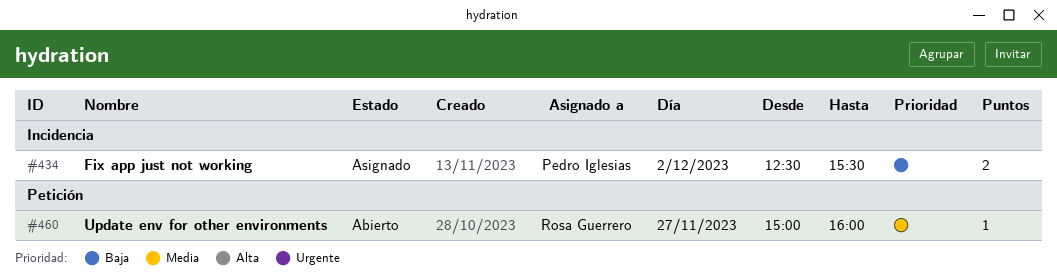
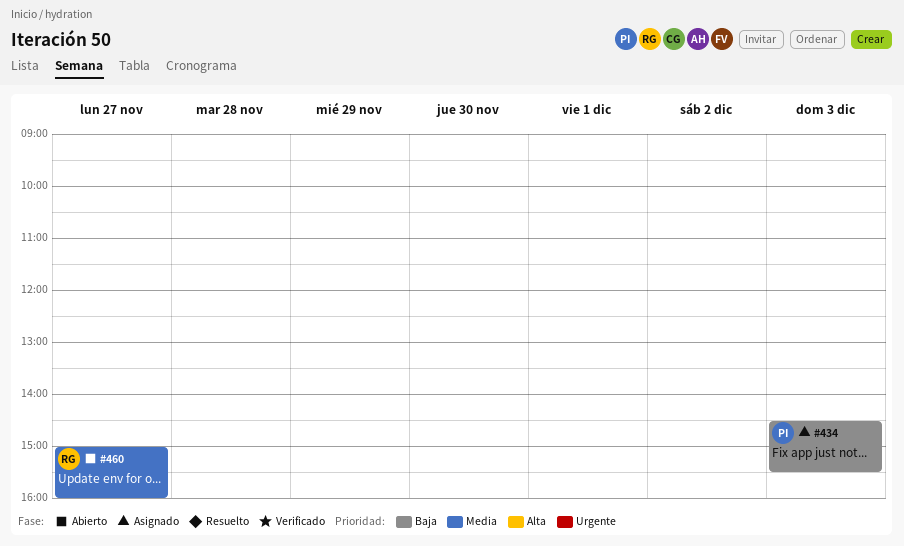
#434, day: Dec 2 -> Dec 3
#434, begins: 12:30 -> 14:30

